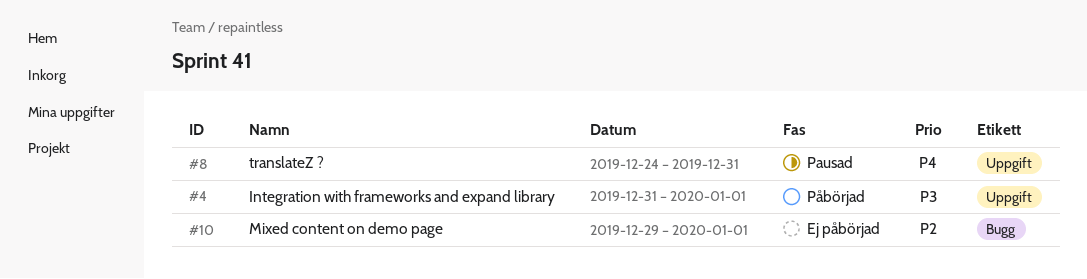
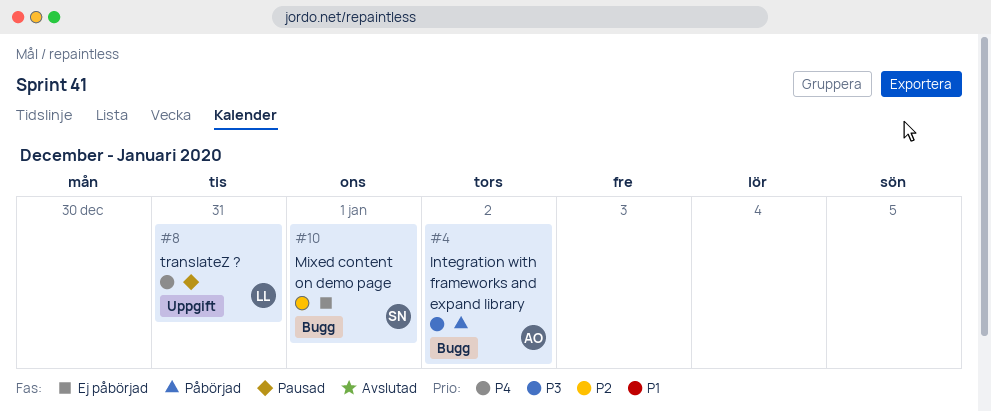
#4, label: Uppgift -> Bugg
#4, due: Jan 1 -> Jan 2

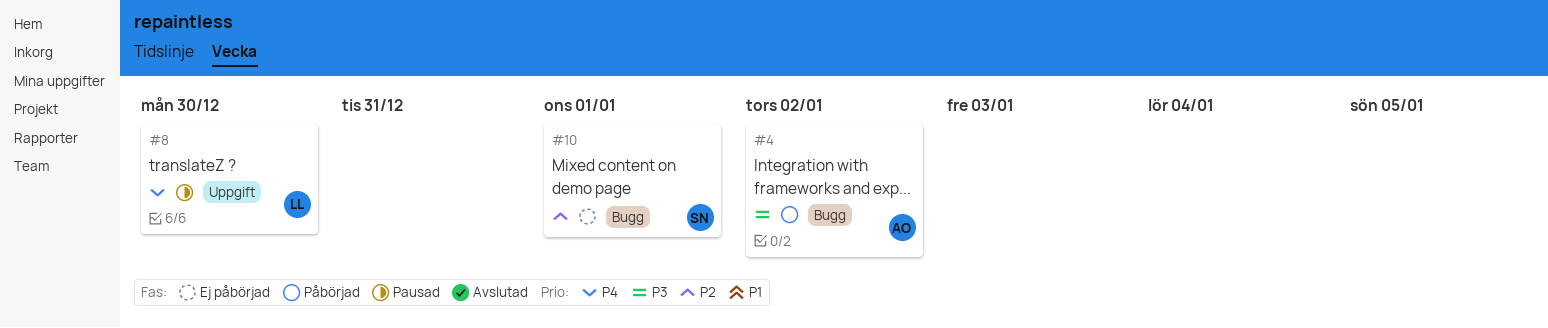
#8, due: Dec 31 -> Dec 30

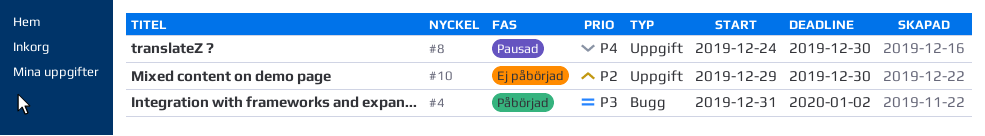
#10, label: Bugg -> Uppgift
#10, due: Jan 1 -> Dec 30

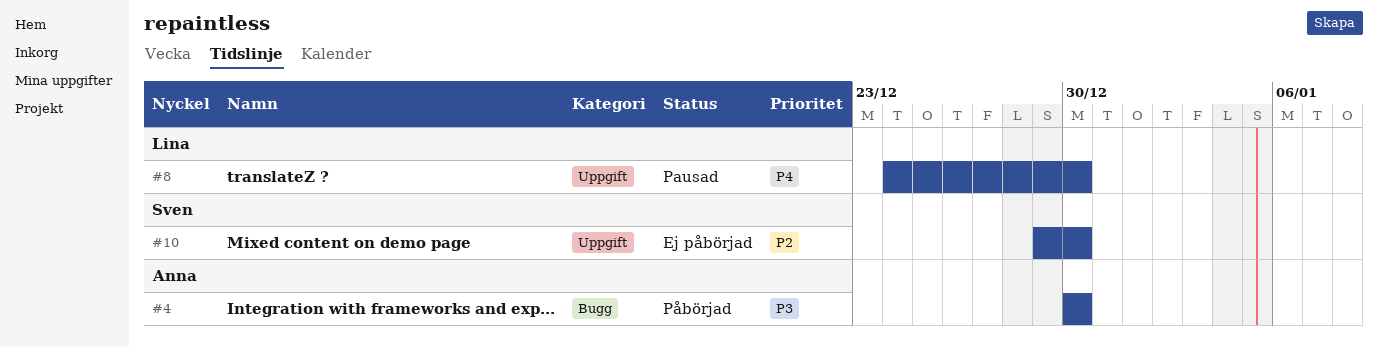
#4, start: Dec 31 -> Dec 30
#4, due: Jan 2 -> Dec 30

